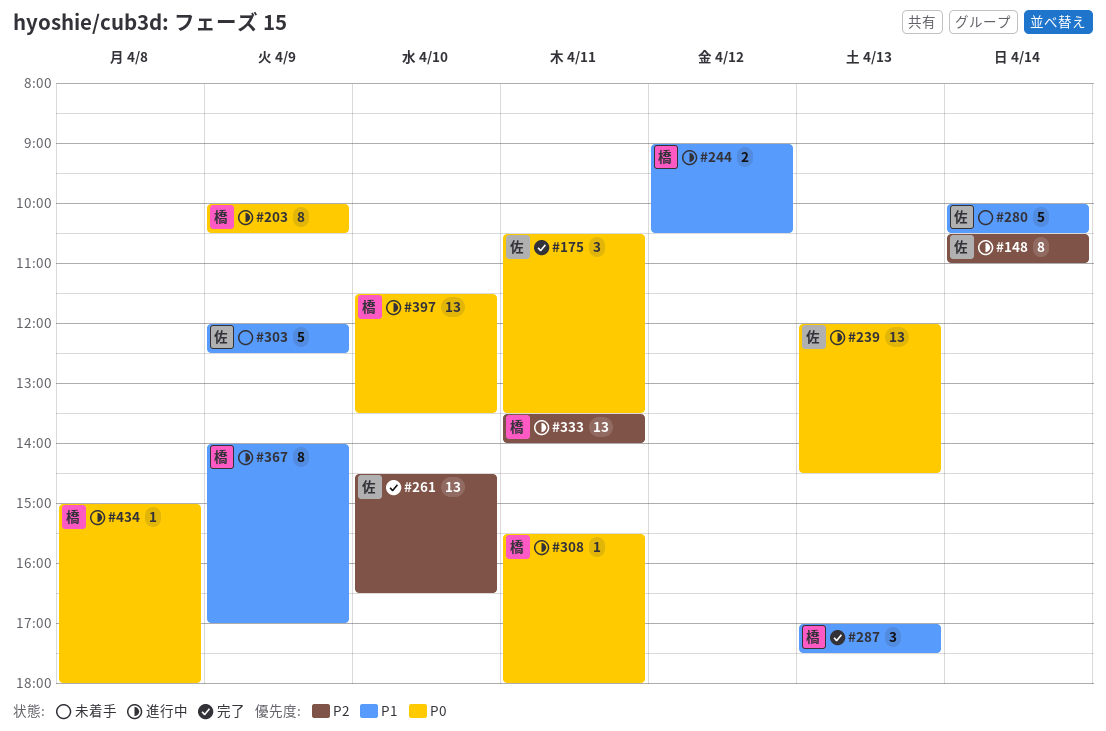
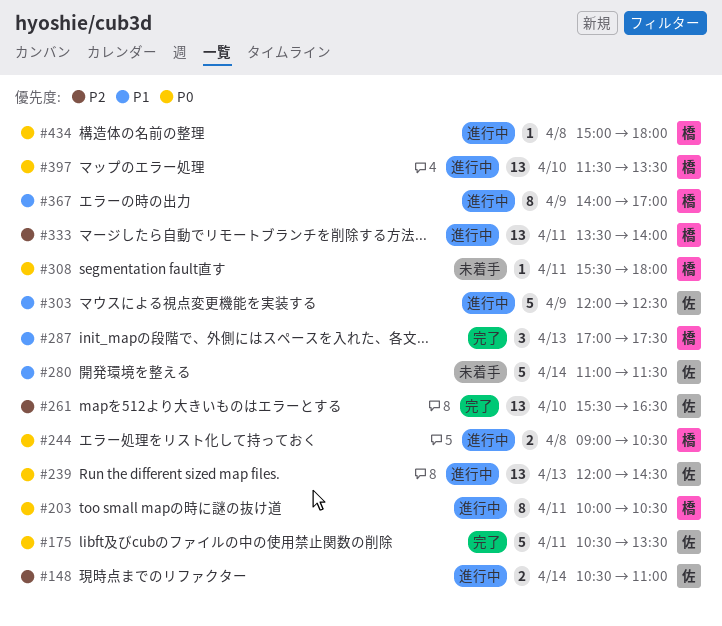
#148, estimate: 8 -> 2
#175, estimate: 3 -> 5
#203, day: Apr 9 -> Apr 11
#244, priority: P1 -> P0
#244, day: Apr 12 -> Apr 8
#261, begins: 14:30 -> 15:30
#280, begins: 10:00 -> 11:00
#280, ends: 10:30 -> 11:30
#303, status: 未着手 -> 進行中
#308, status: 進行中 -> 未着手

